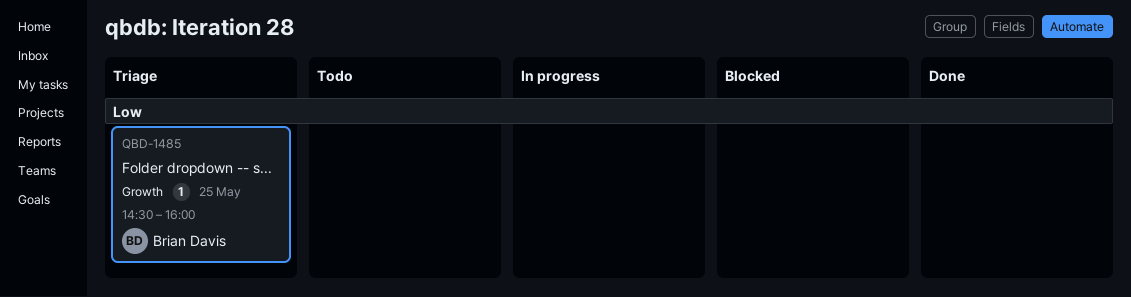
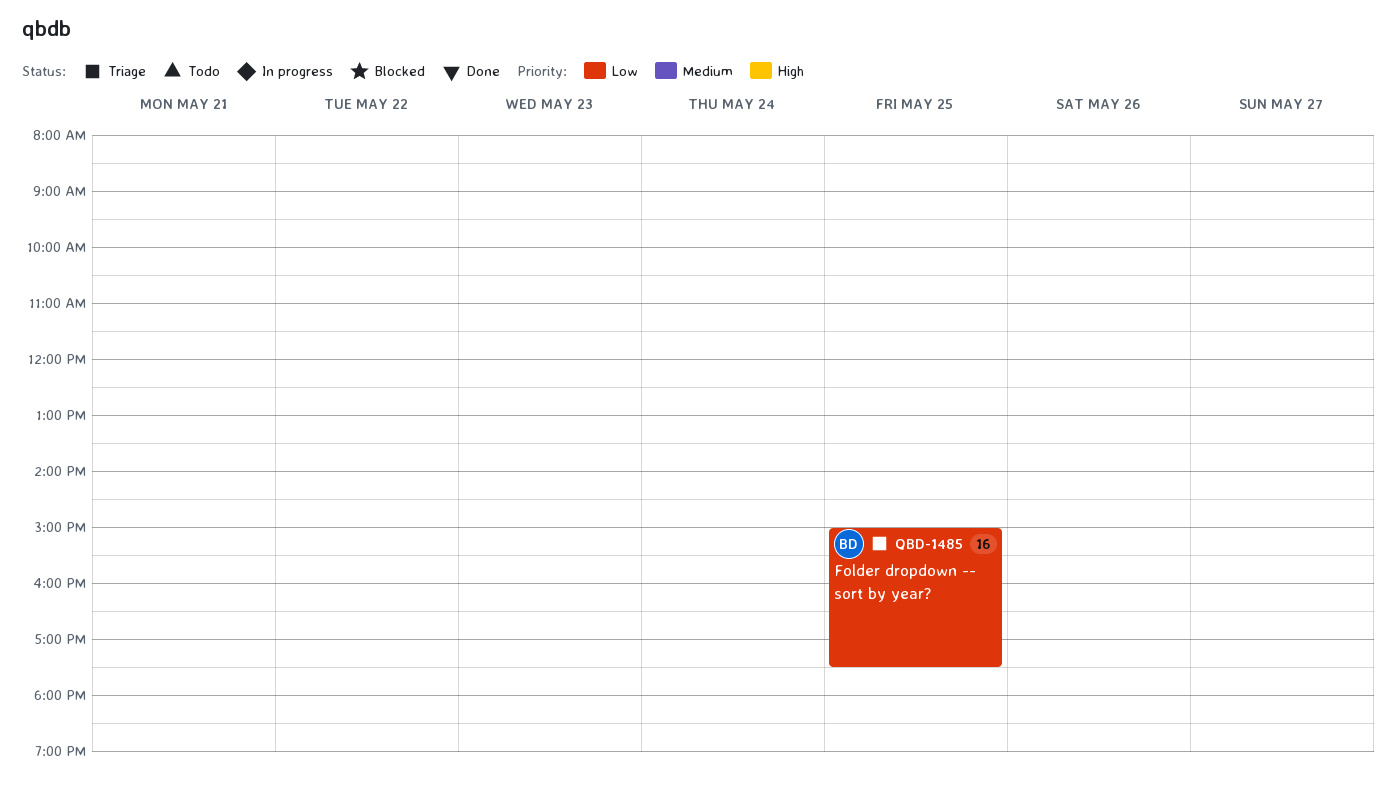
QBD-1485, estimate: 1 -> 16
QBD-1485, begins: 14:30 -> 15:00
QBD-1485, ends: 16:00 -> 17:30

